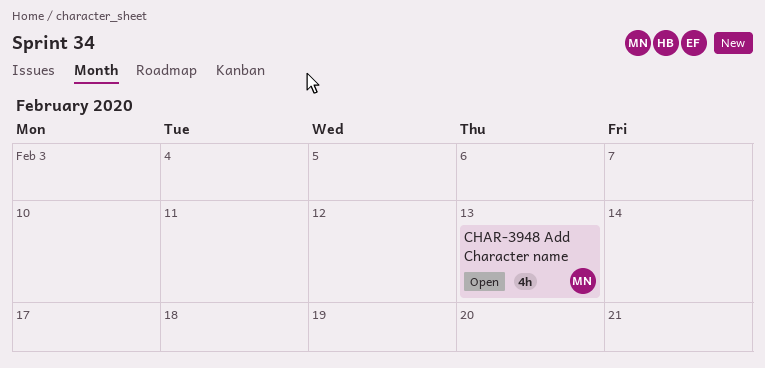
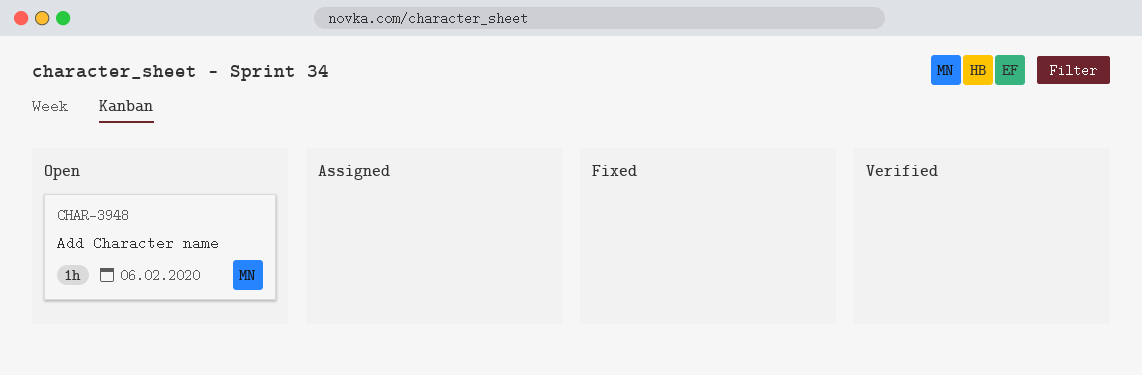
CHAR-3948, estimate: 4h -> 1h
CHAR-3948, due: Feb 13 -> Feb 6

